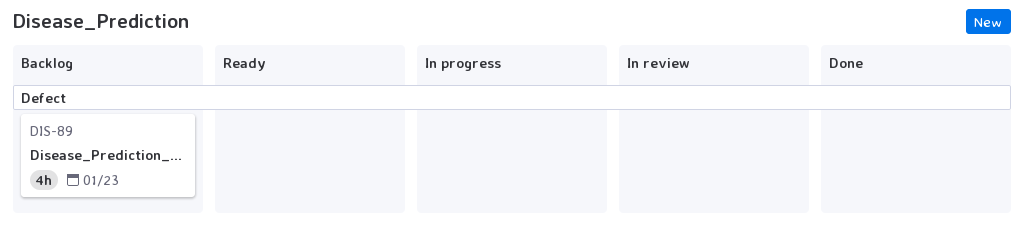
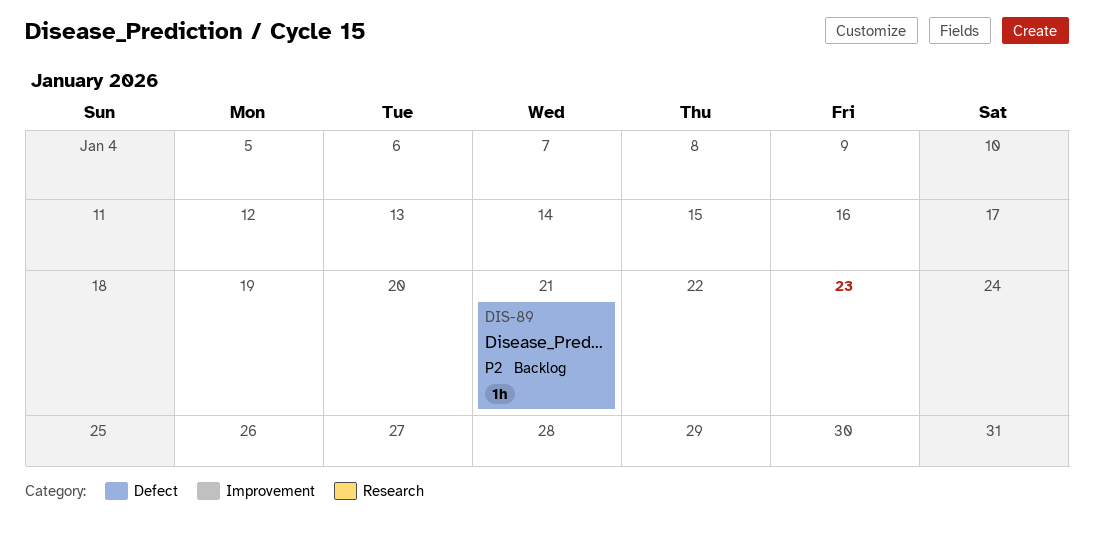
DIS-89, estimate: 4h -> 1h
DIS-89, due: Jan 23 -> Jan 21

